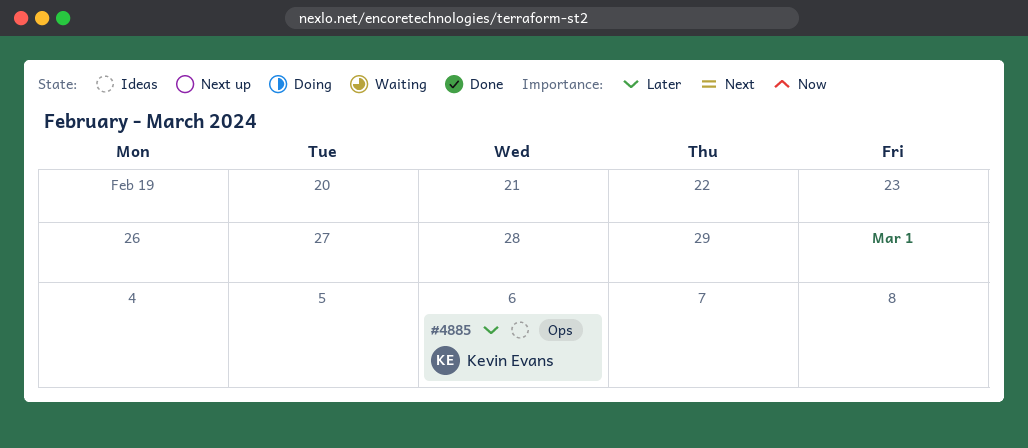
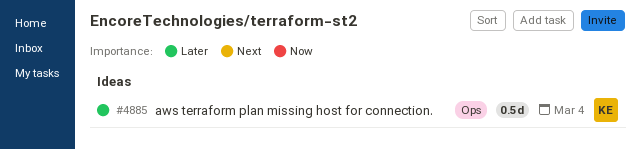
#4885, due: Mar 6 -> Mar 4

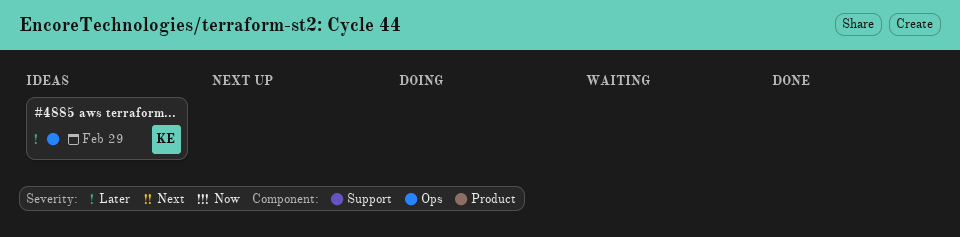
#4885, due: Mar 4 -> Feb 29

